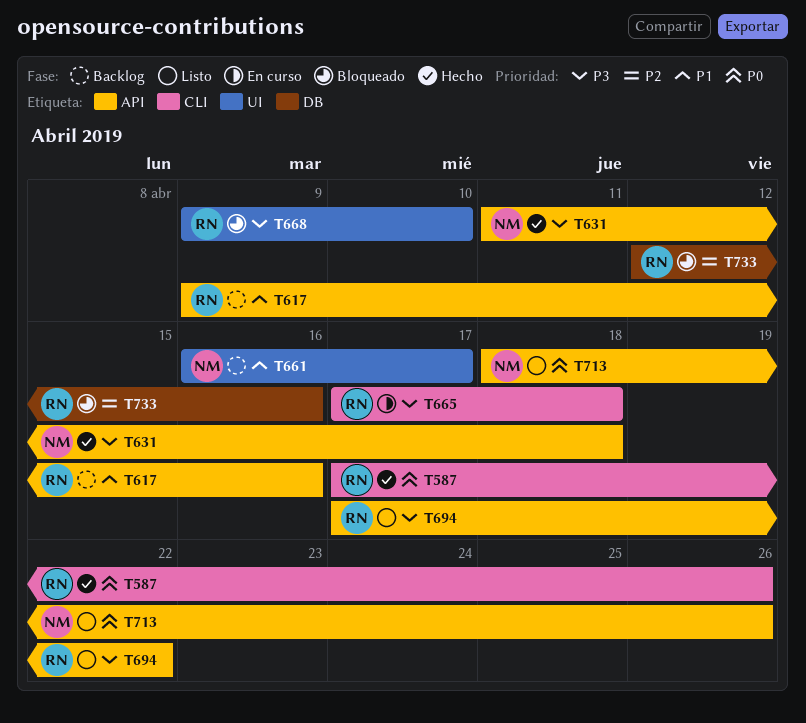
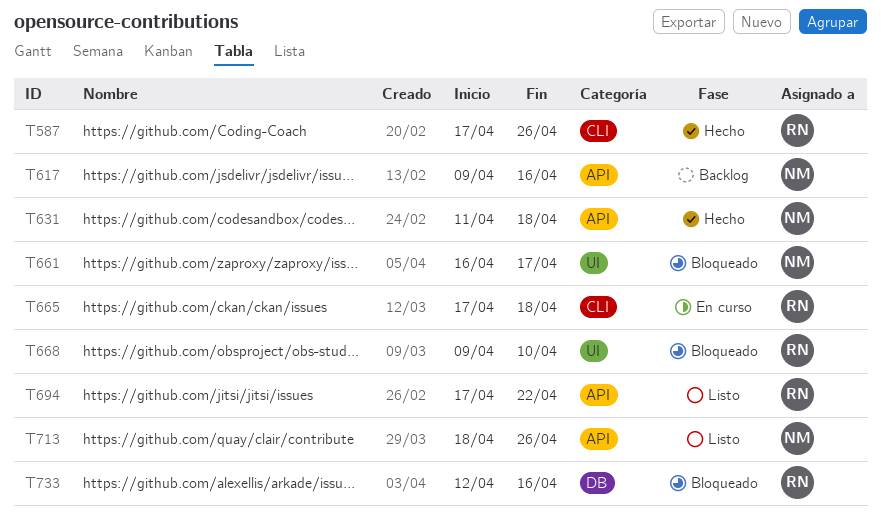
T617, owner: RN -> NM
T661, status: Backlog -> Bloqueado

